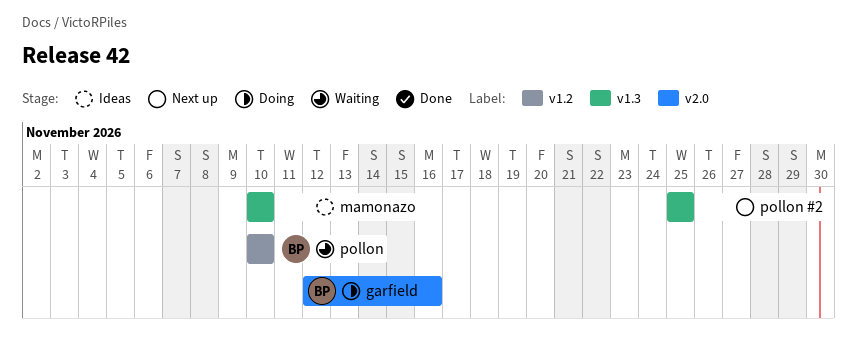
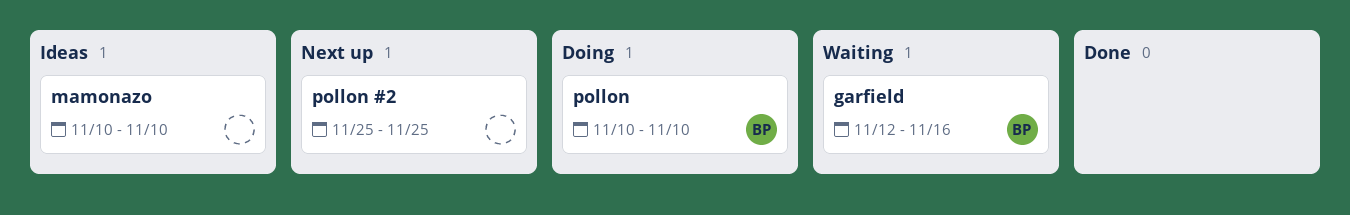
garfield, status: Doing -> Waiting
pollon, status: Waiting -> Doing

